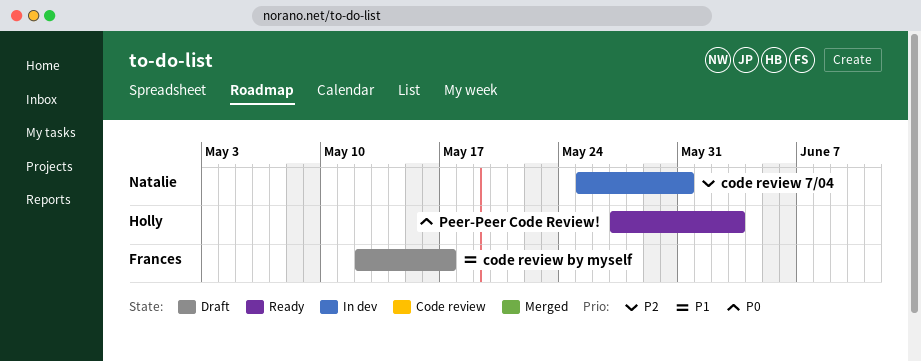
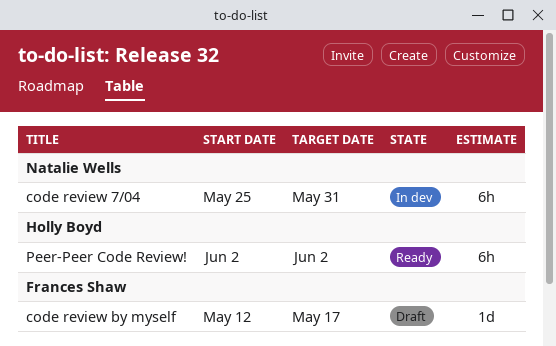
Peer-Peer Code Review!, start: May 27 -> Jun 2
Peer-Peer Code Review!, due: Jun 3 -> Jun 2

